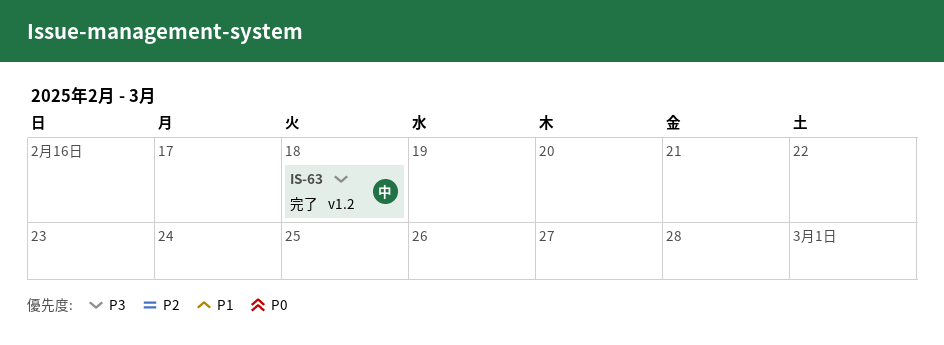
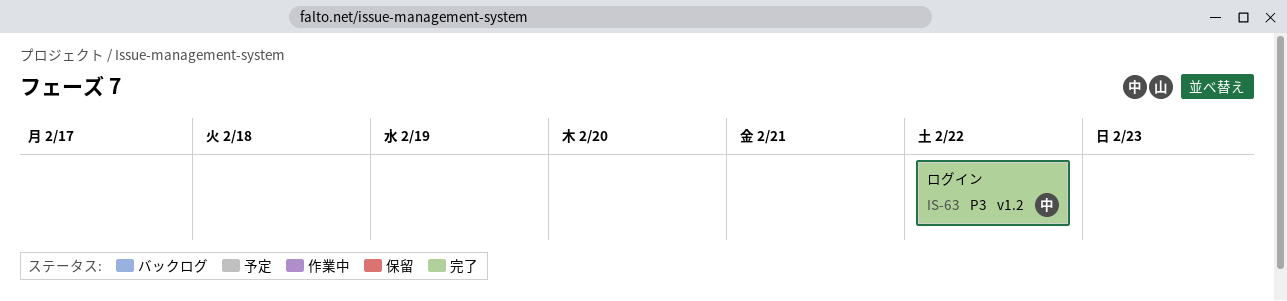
IS-63, due: Feb 18 -> Feb 22

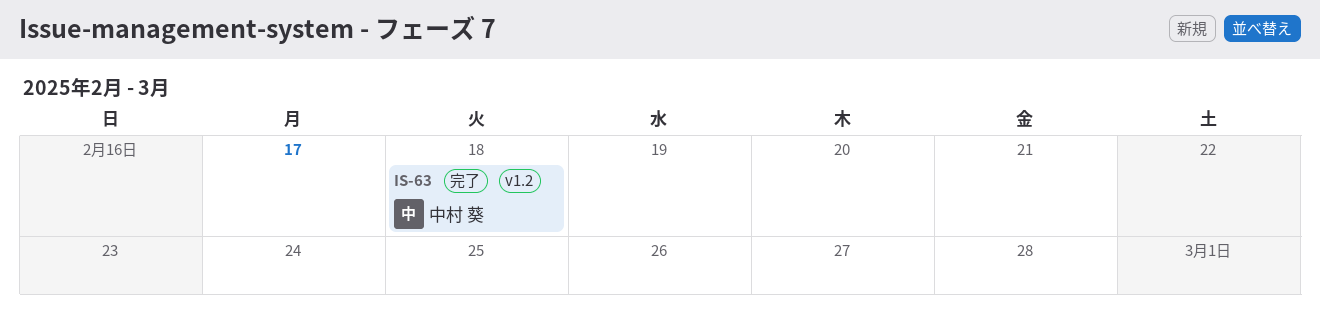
IS-63, due: Feb 22 -> Feb 18

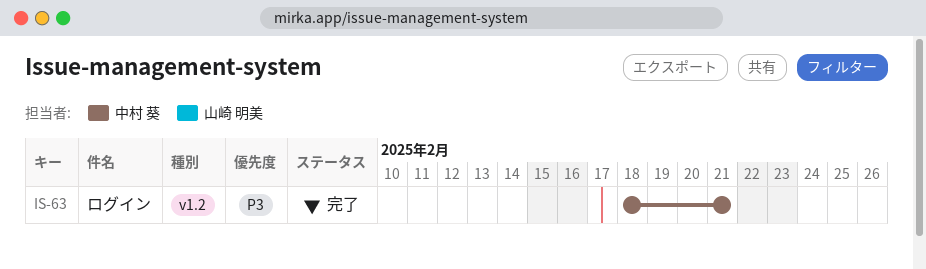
IS-63, due: Feb 18 -> Feb 21

